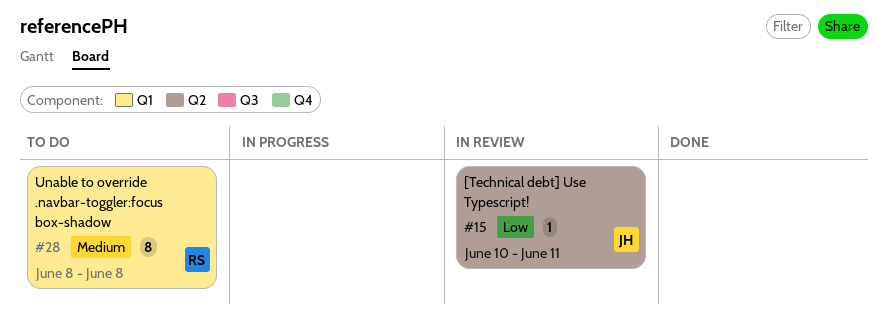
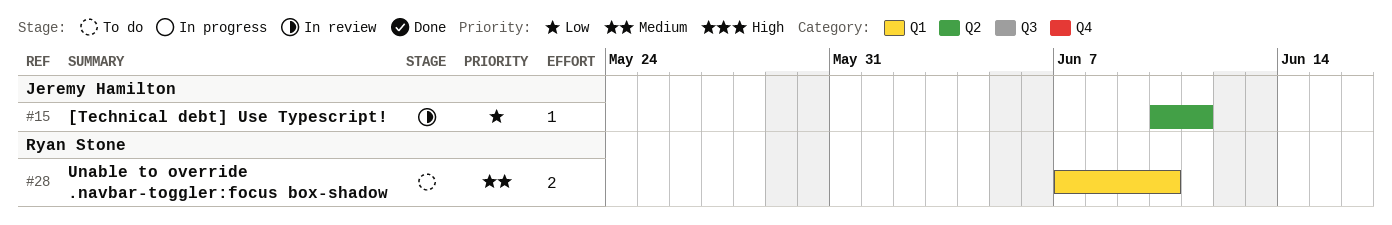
#28, estimate: 8 -> 2
#28, start: Jun 8 -> Jun 7
#28, due: Jun 8 -> Jun 10

